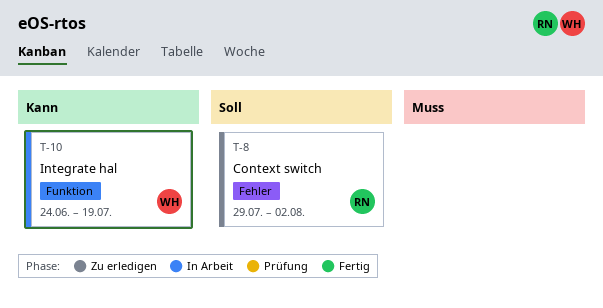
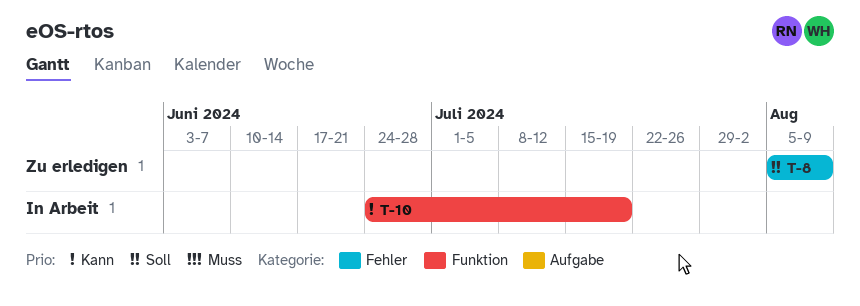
T-8, start: Jul 29 -> Aug 5
T-8, due: Aug 2 -> Aug 9

